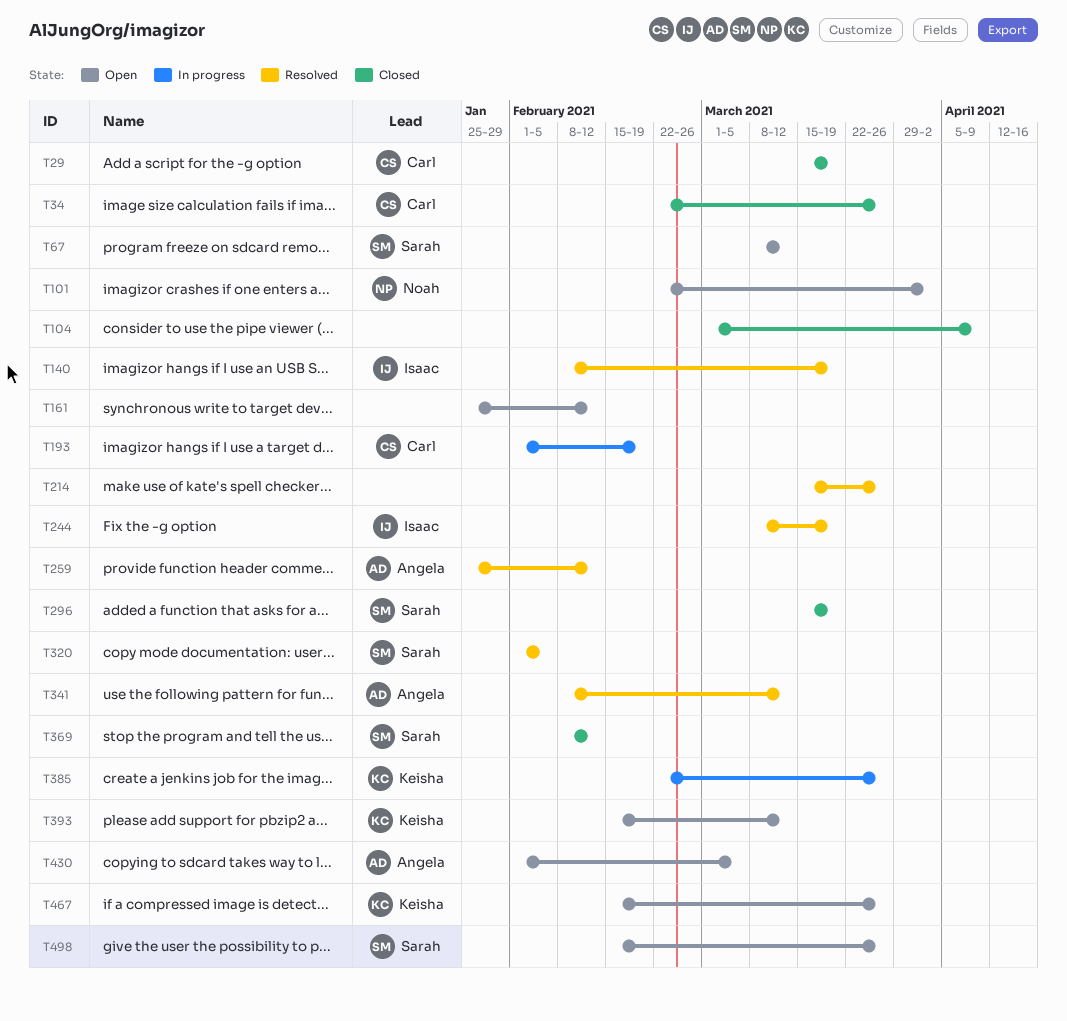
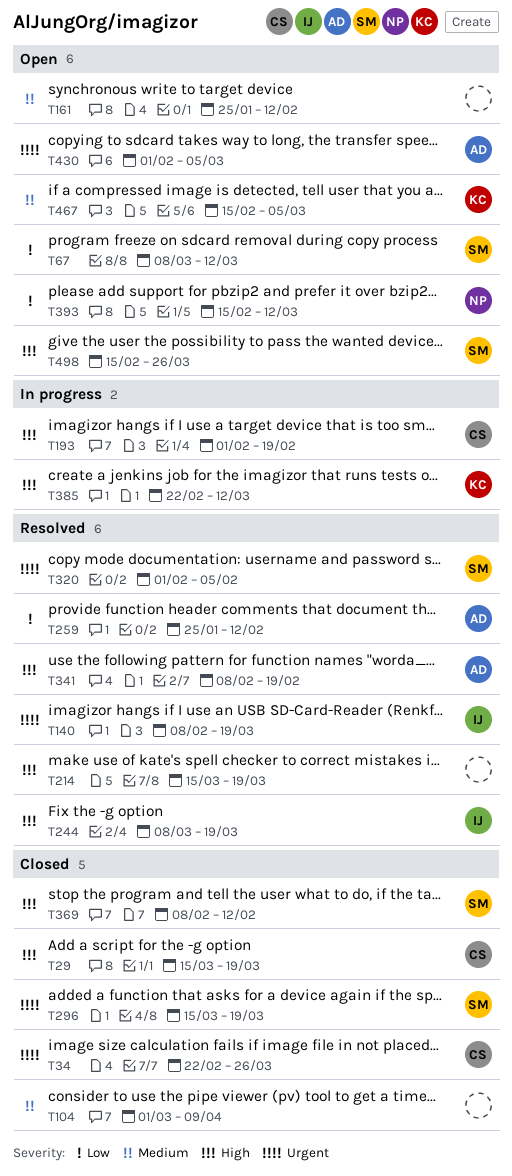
T101: present -> none
T214, due: Mar 26 -> Mar 19
T341, due: Mar 12 -> Feb 19
T385, due: Mar 26 -> Mar 12
T393, owner: Keisha -> Noah
T467, due: Mar 26 -> Mar 5

